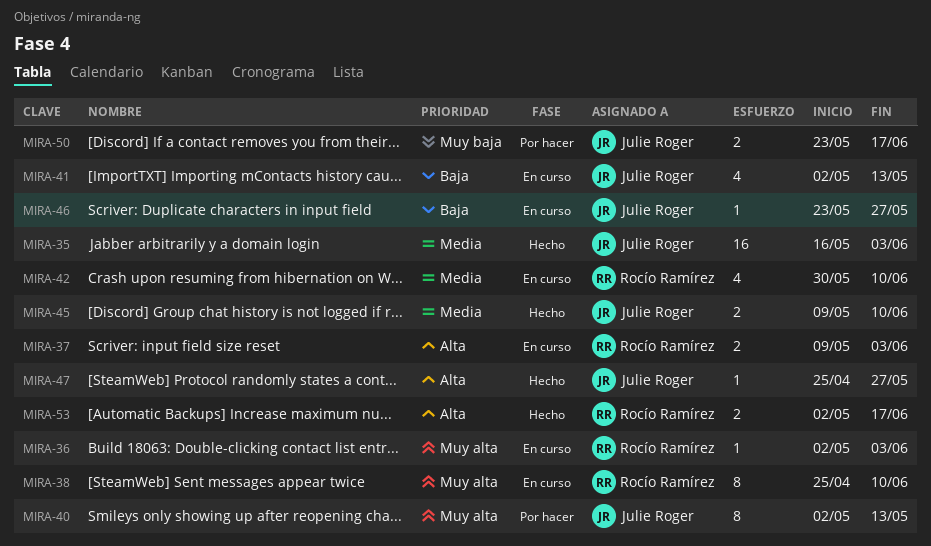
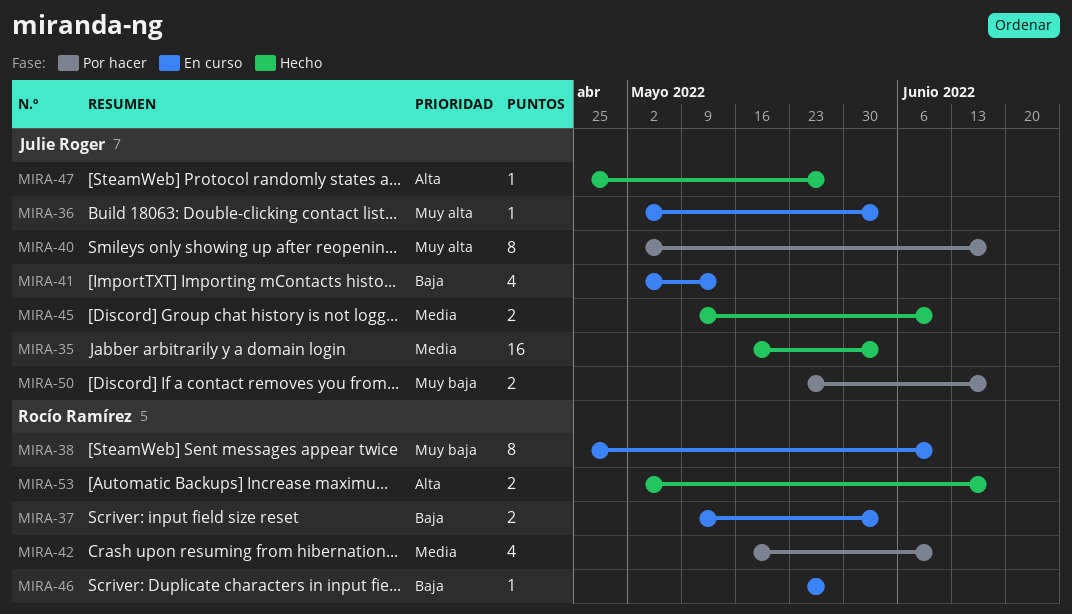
MIRA-36, owner: Rocío Ramírez -> Julie Roger
MIRA-37, priority: Alta -> Baja
MIRA-38, priority: Muy alta -> Muy baja
MIRA-40, due: May 13 -> Jun 17
MIRA-42, status: En curso -> Por hacer
MIRA-42, start: May 30 -> May 16
MIRA-46, owner: Julie Roger -> Rocío Ramírez

